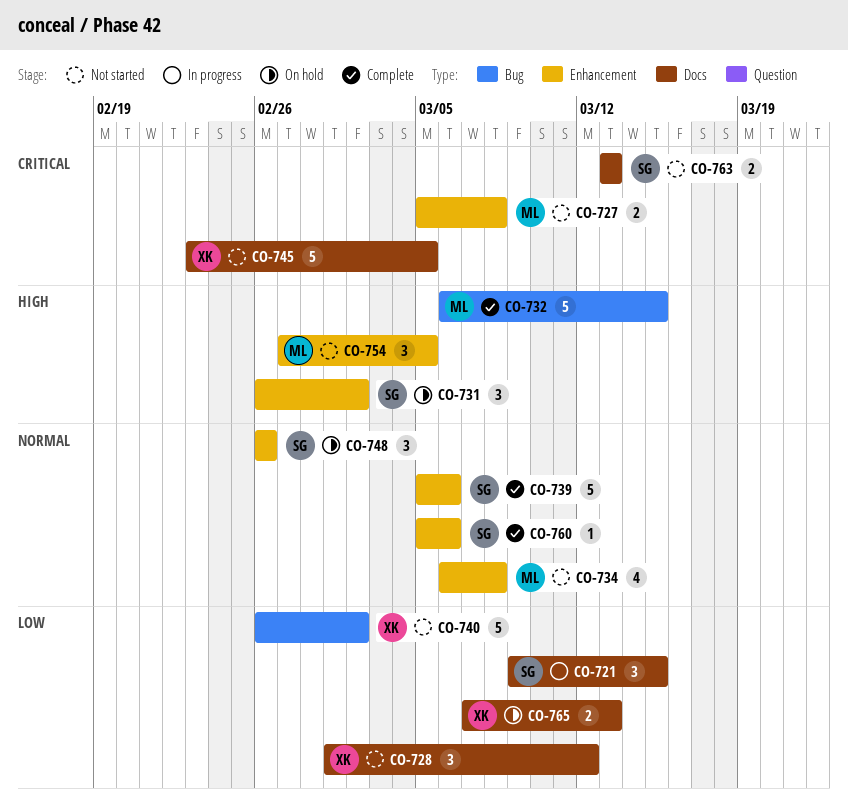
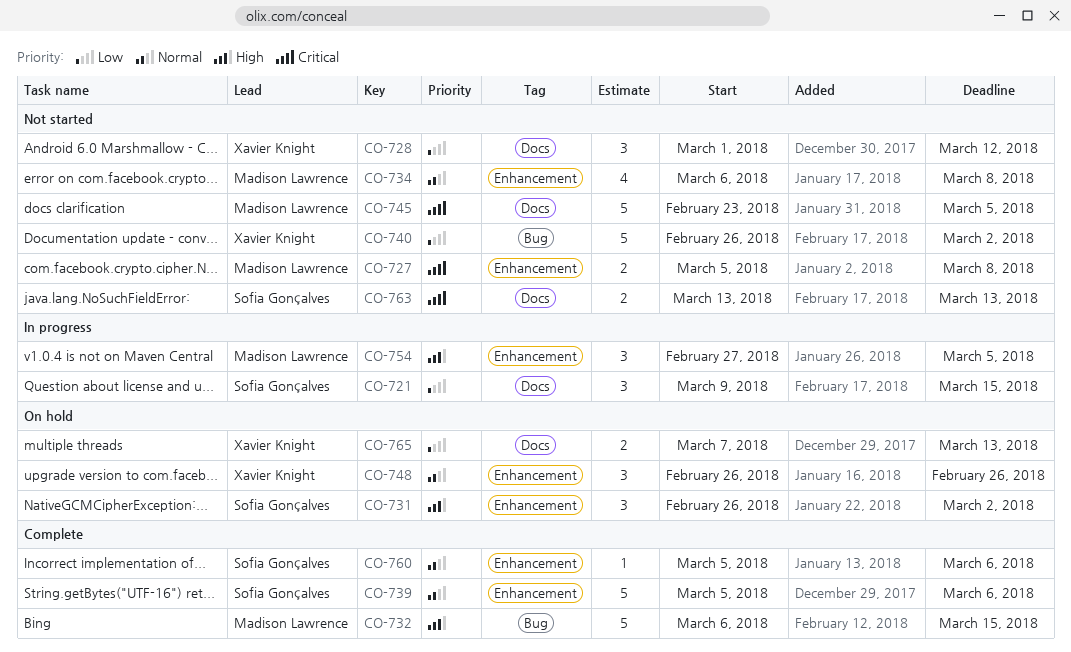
CO-745, owner: Xavier Knight -> Madison Lawrence
CO-748, owner: Sofia Gonçalves -> Xavier Knight
CO-754, status: Not started -> In progress

